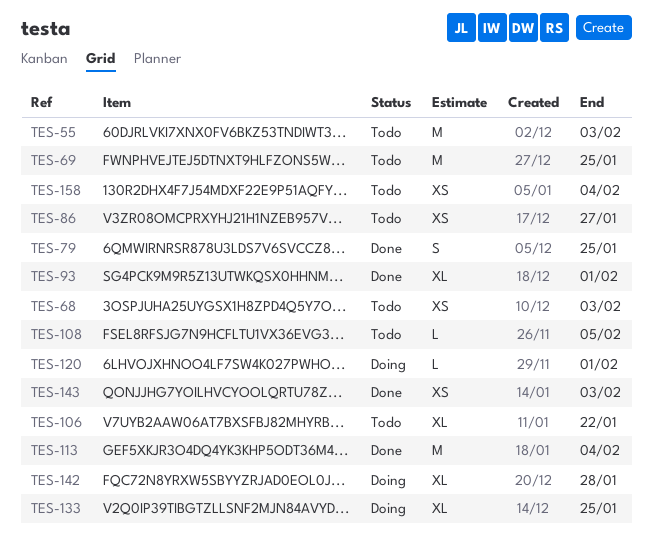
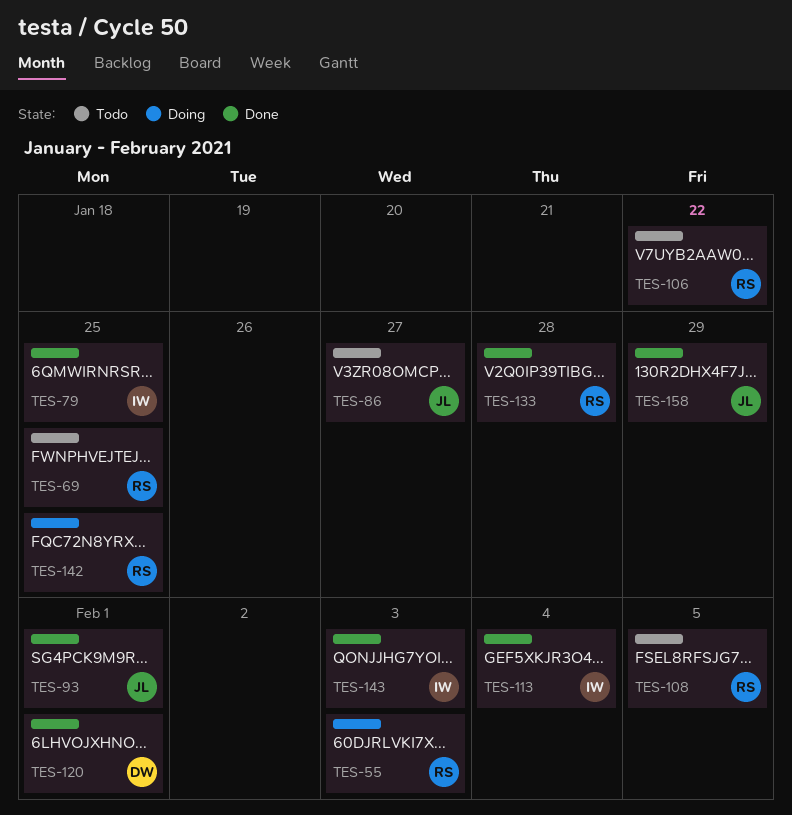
TES-55, status: Todo -> Doing
TES-68: present -> none
TES-120, status: Doing -> Done
TES-133, status: Doing -> Done
TES-133, due: Jan 25 -> Jan 28
TES-142, due: Jan 28 -> Jan 25
TES-158, status: Todo -> Done
TES-158, due: Feb 4 -> Jan 29

